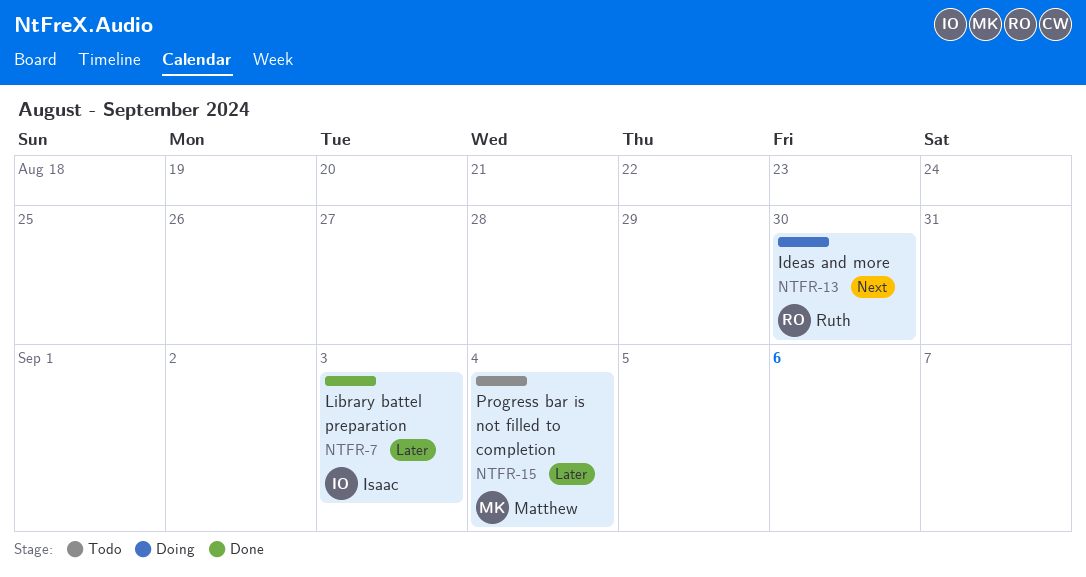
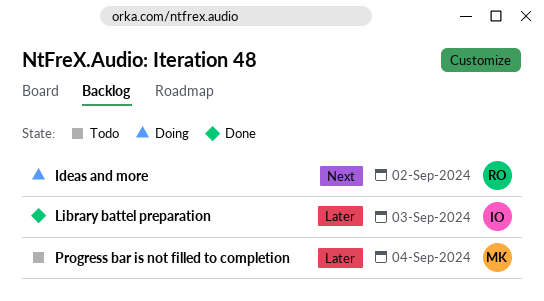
Ideas and more, due: Aug 30 -> Sep 2

